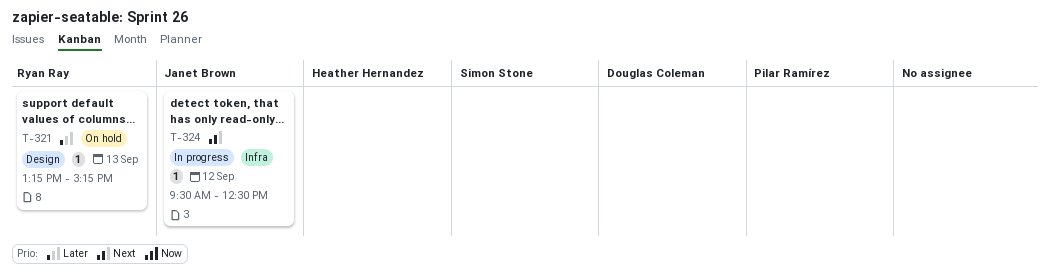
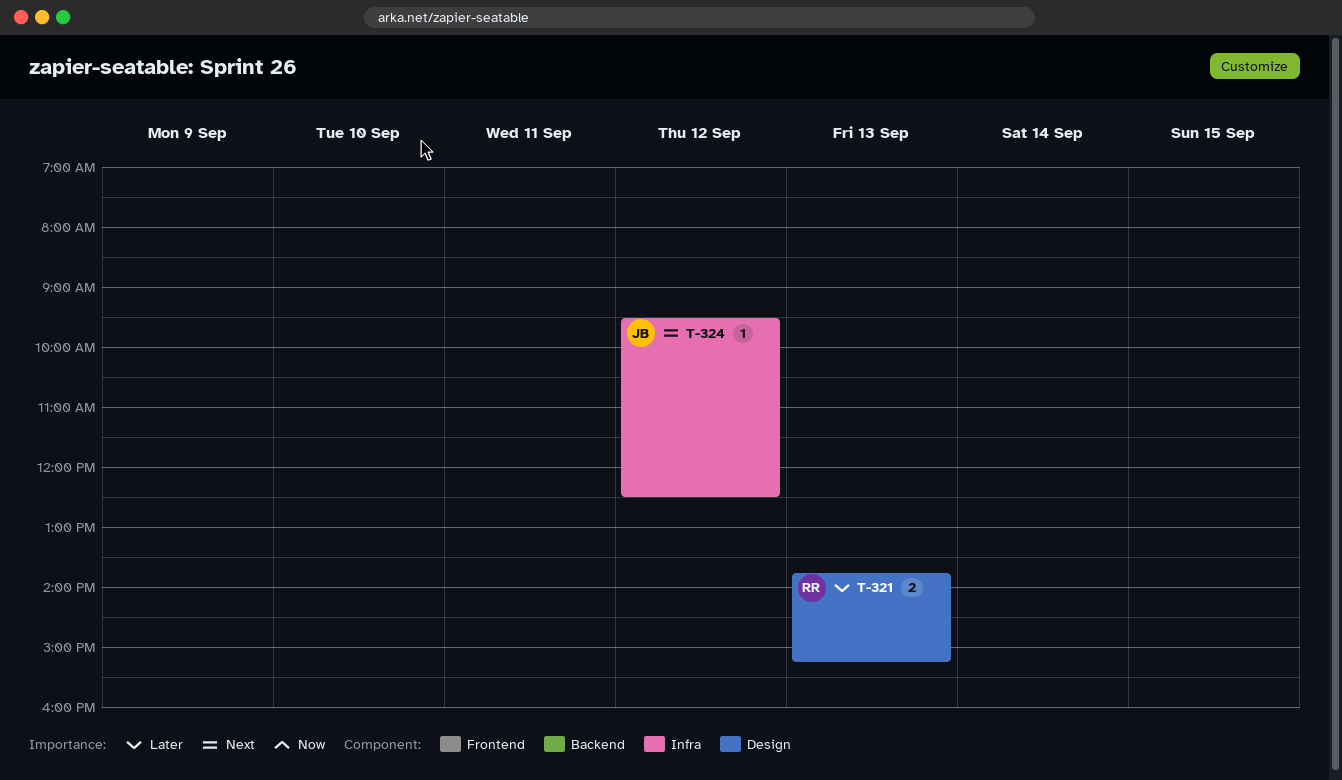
T-321, estimate: 1 -> 2
T-321, begins: 13:15 -> 13:45

